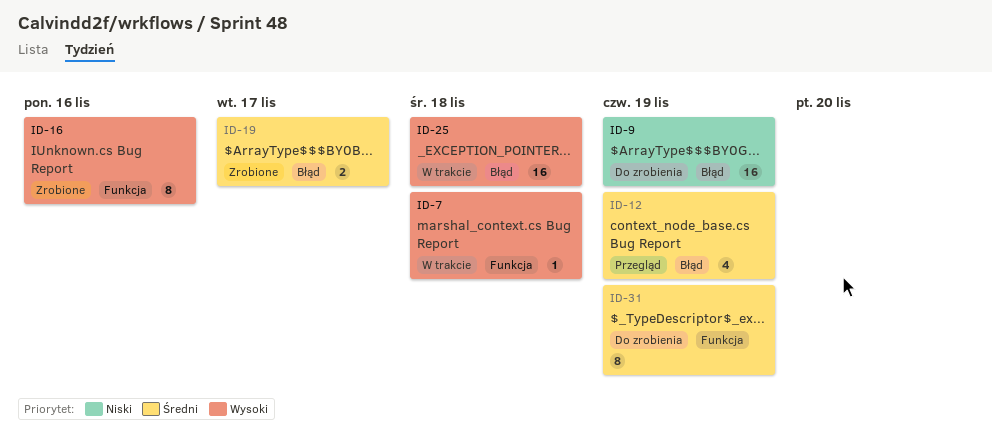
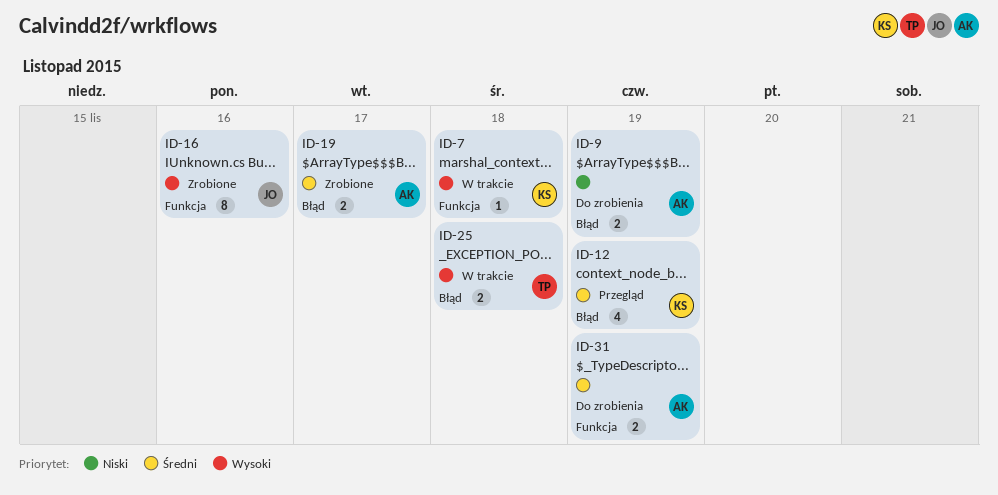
ID-9, estimate: 16 -> 2
ID-25, estimate: 16 -> 2
ID-31, estimate: 8 -> 2

